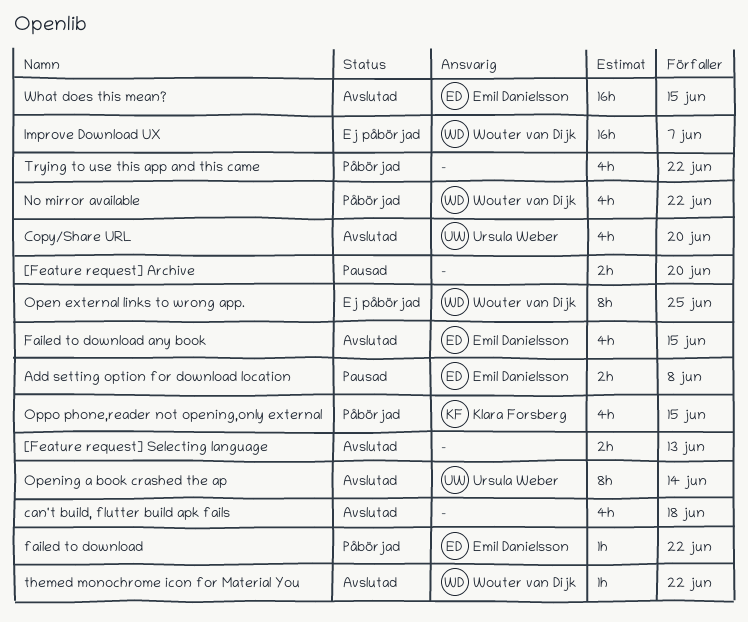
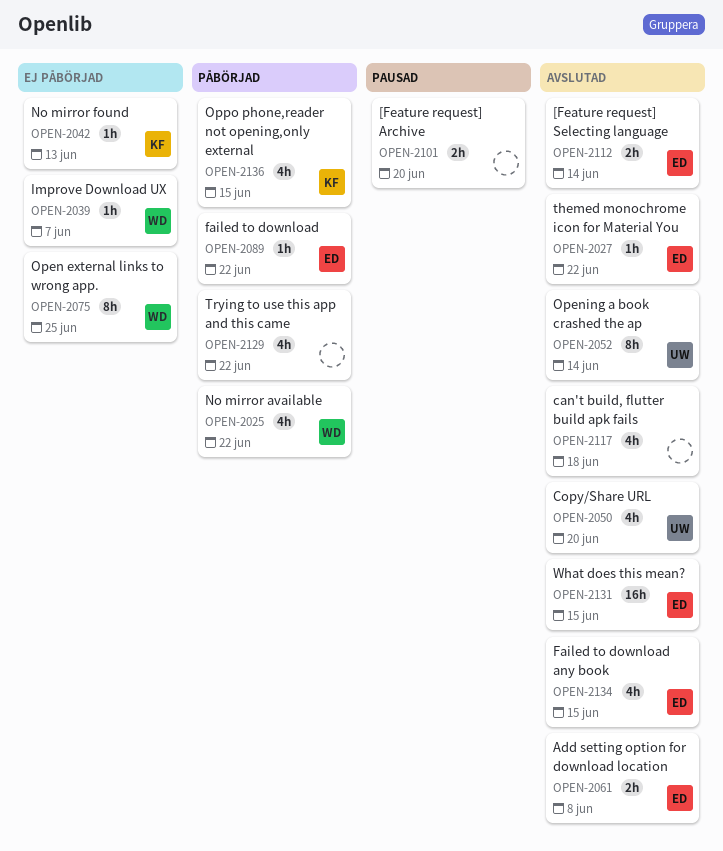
[Feature request] Selecting language, owner: none -> Emil Danielsson
[Feature request] Selecting language, due: Jun 13 -> Jun 14
Add setting option for download location, status: Pausad -> Avslutad
Improve Download UX, estimate: 16h -> 1h
No mirror found: none -> present
themed monochrome icon for Material You, owner: Wouter van Dijk -> Emil Danielsson

